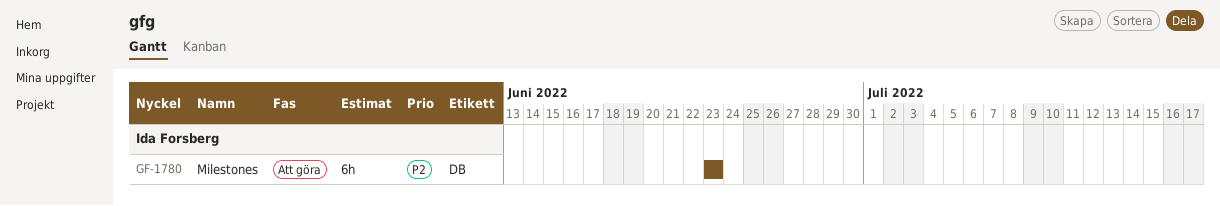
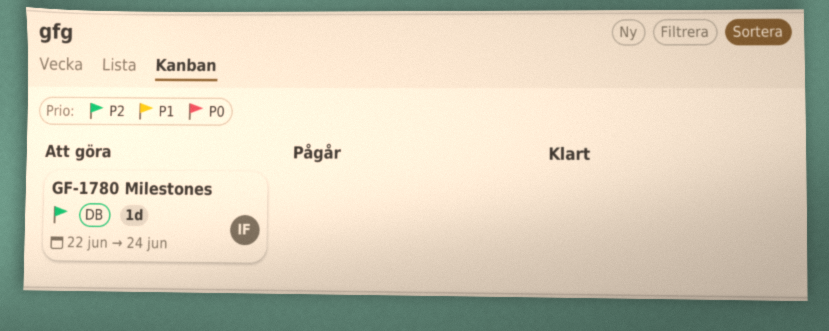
GF-1780, estimate: 6h -> 1d
GF-1780, start: Jun 23 -> Jun 22
GF-1780, due: Jun 23 -> Jun 24

